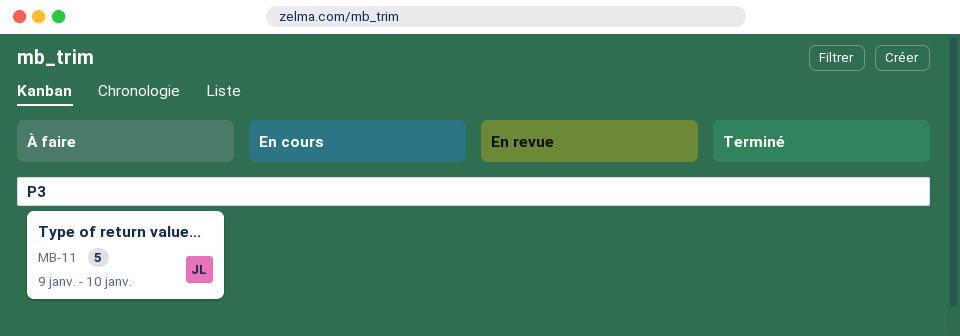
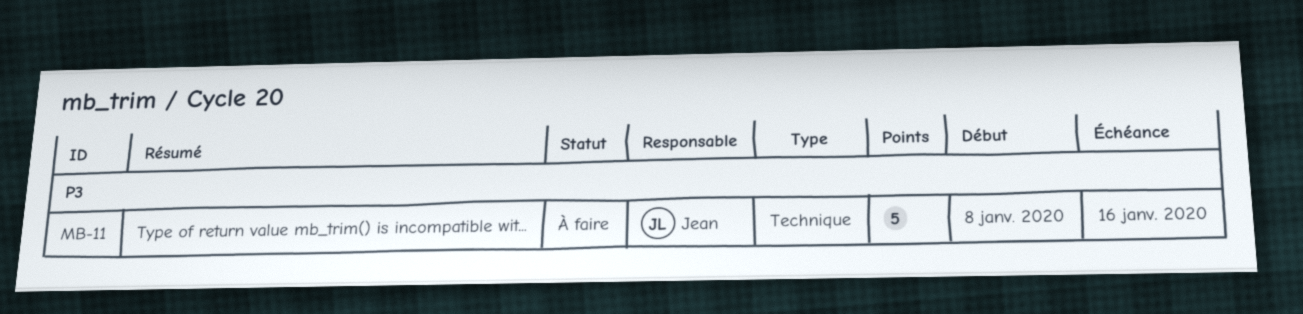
MB-11, start: Jan 9 -> Jan 8
MB-11, due: Jan 10 -> Jan 16

